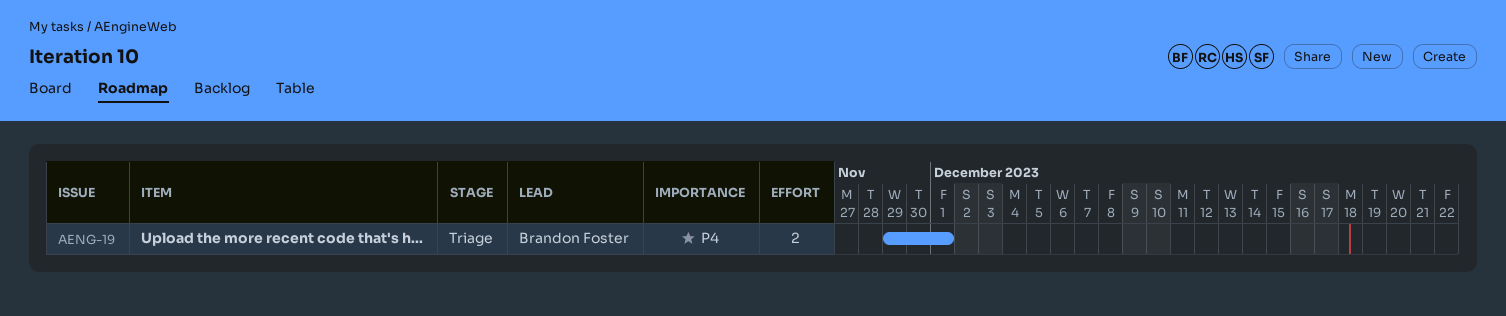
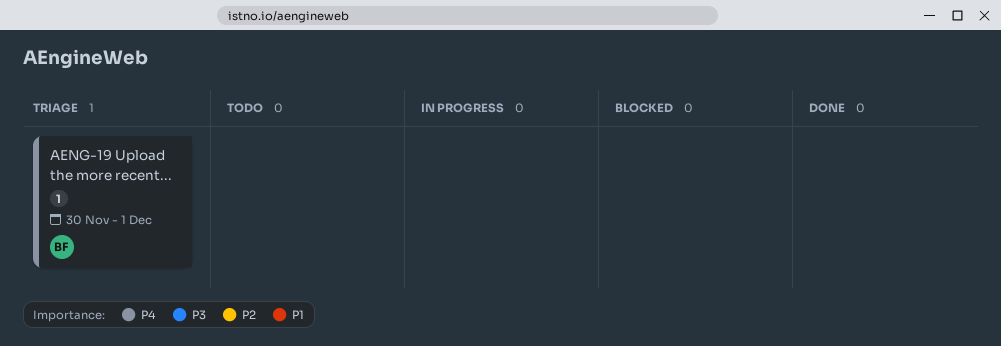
AENG-19, estimate: 2 -> 1
AENG-19, start: Nov 29 -> Nov 30

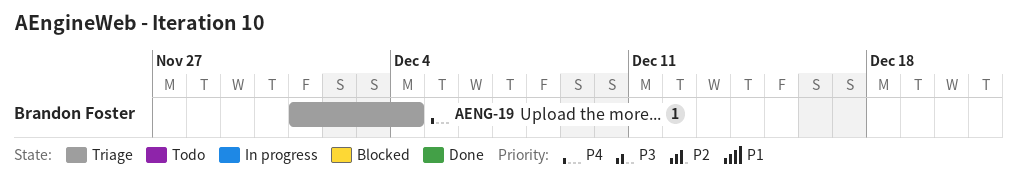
AENG-19, start: Nov 30 -> Dec 1
AENG-19, due: Dec 1 -> Dec 4

